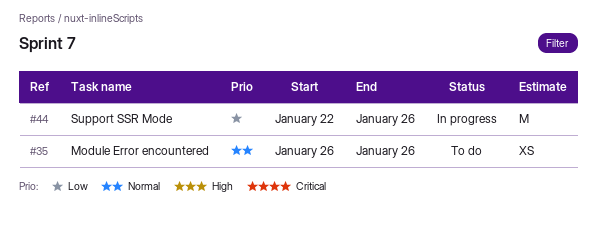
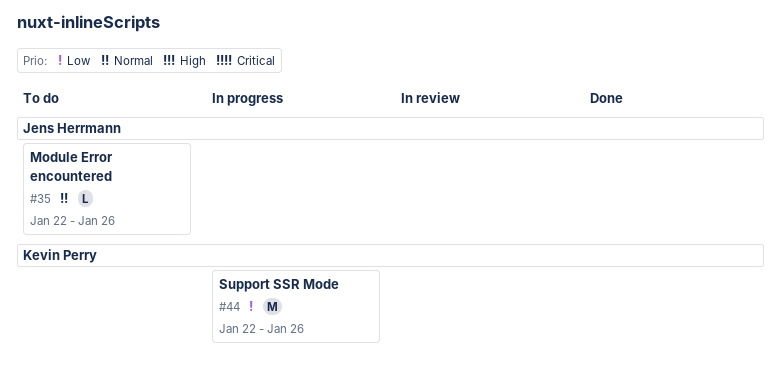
#35, estimate: XS -> L
#35, start: Jan 26 -> Jan 22

